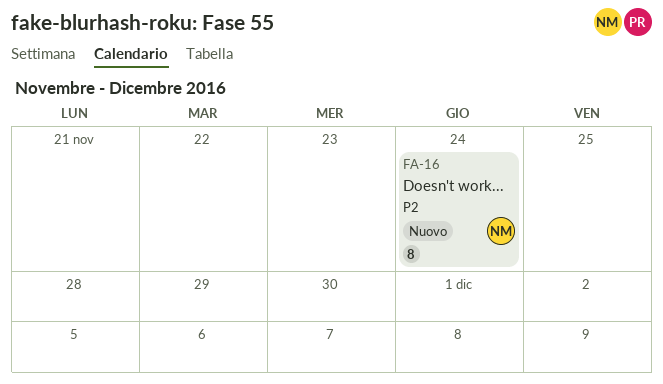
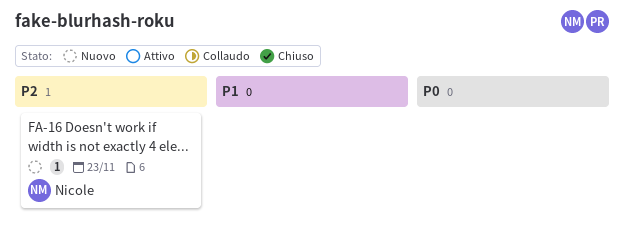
FA-16, estimate: 8 -> 1
FA-16, due: Nov 24 -> Nov 23

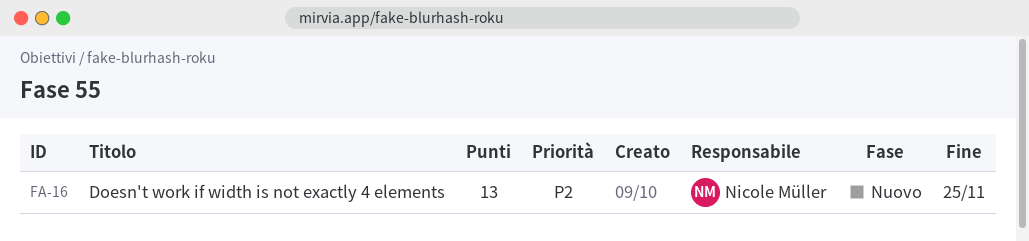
FA-16, estimate: 1 -> 13
FA-16, due: Nov 23 -> Nov 25

